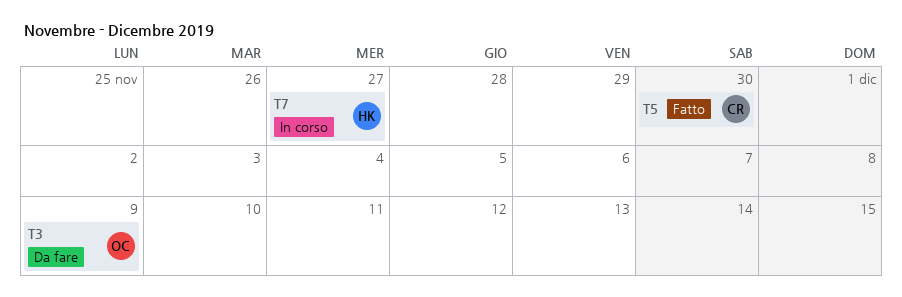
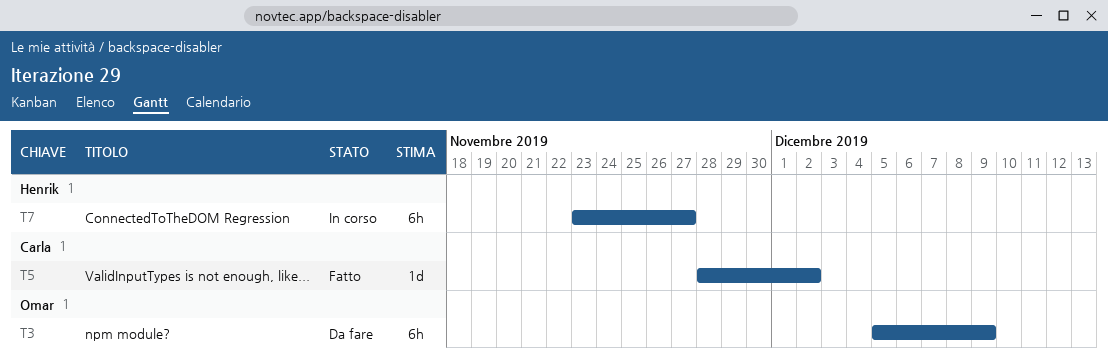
T5, due: Nov 30 -> Dec 2

